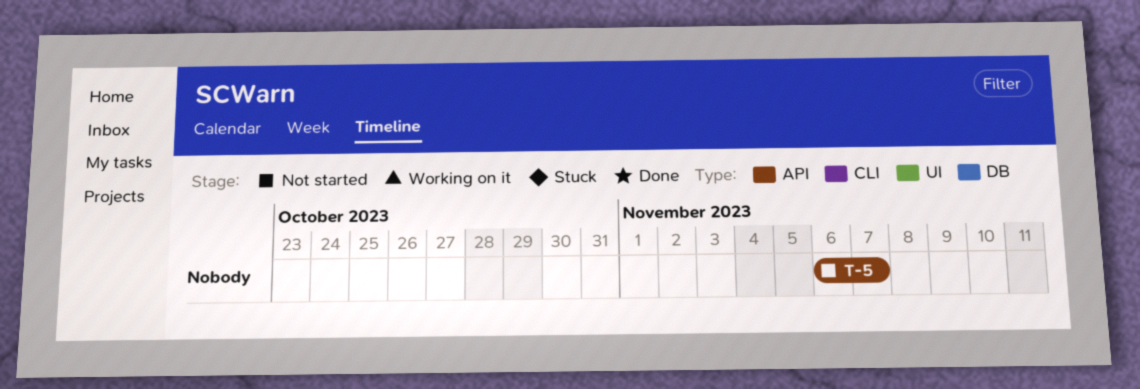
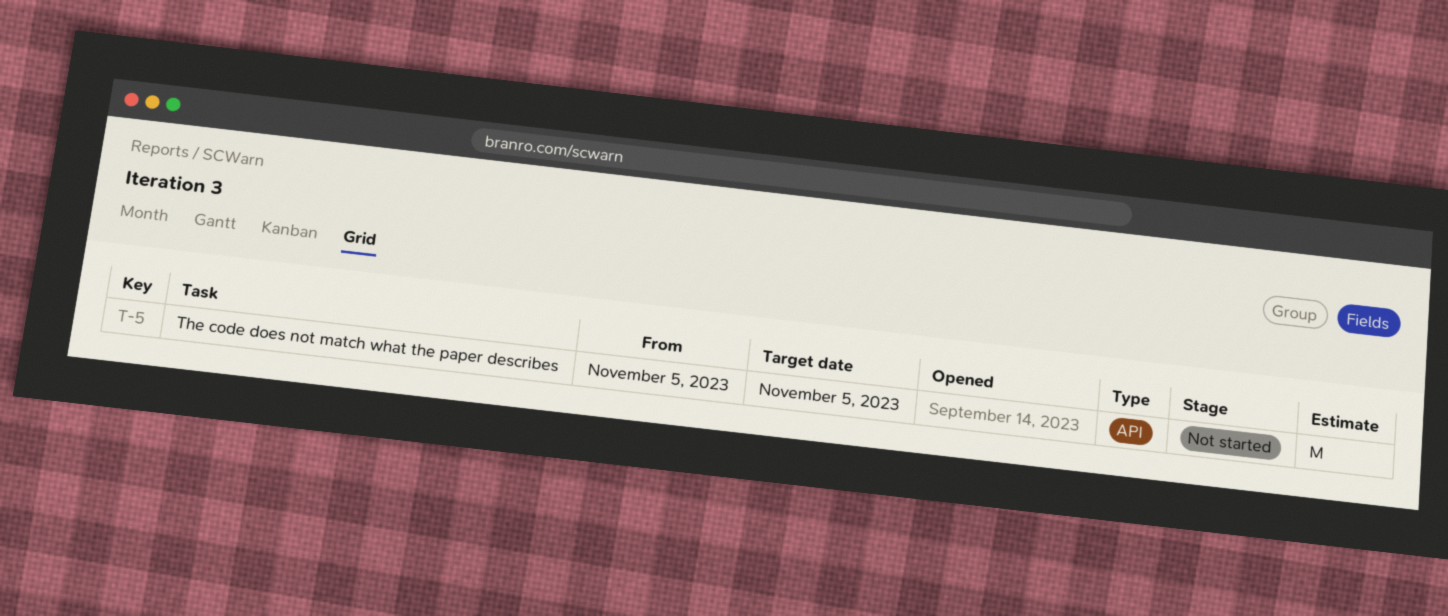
T-5, start: Nov 6 -> Nov 5
T-5, due: Nov 7 -> Nov 5

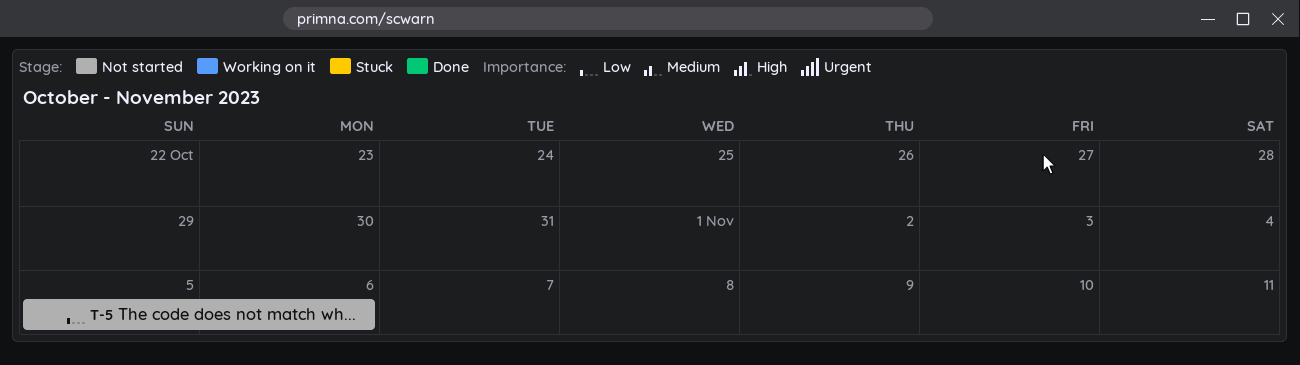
T-5, due: Nov 5 -> Nov 6

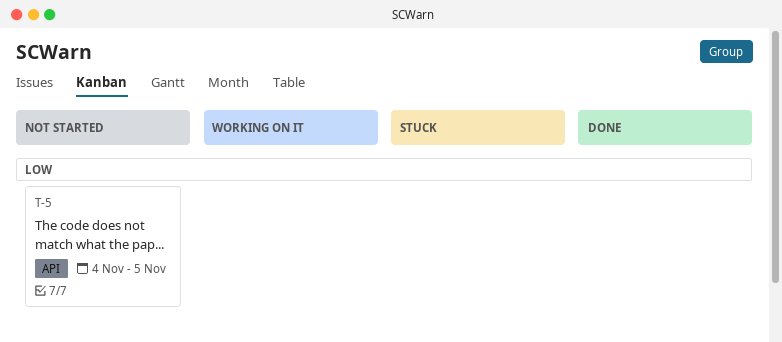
T-5, start: Nov 5 -> Nov 4
T-5, due: Nov 6 -> Nov 5

